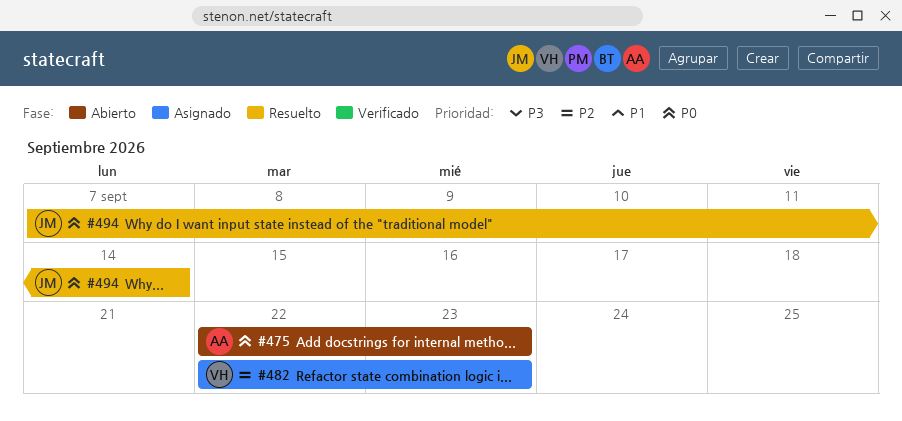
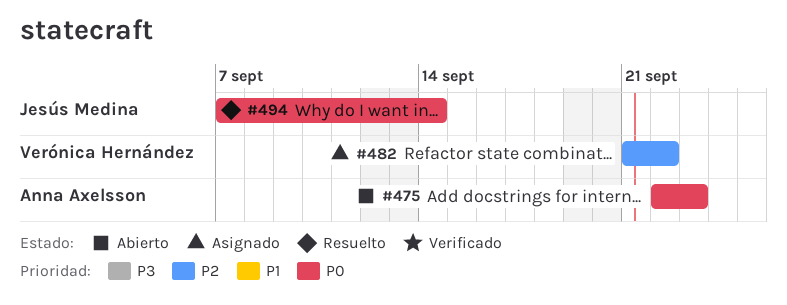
#482, start: Sep 22 -> Sep 21
#482, due: Sep 23 -> Sep 22

